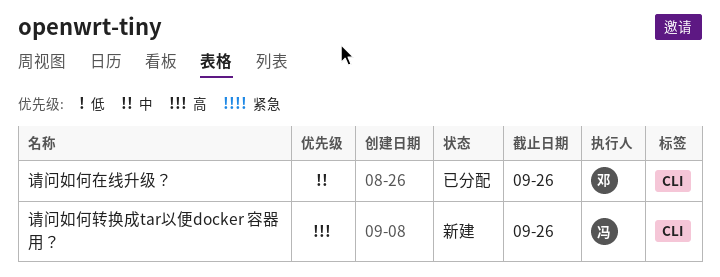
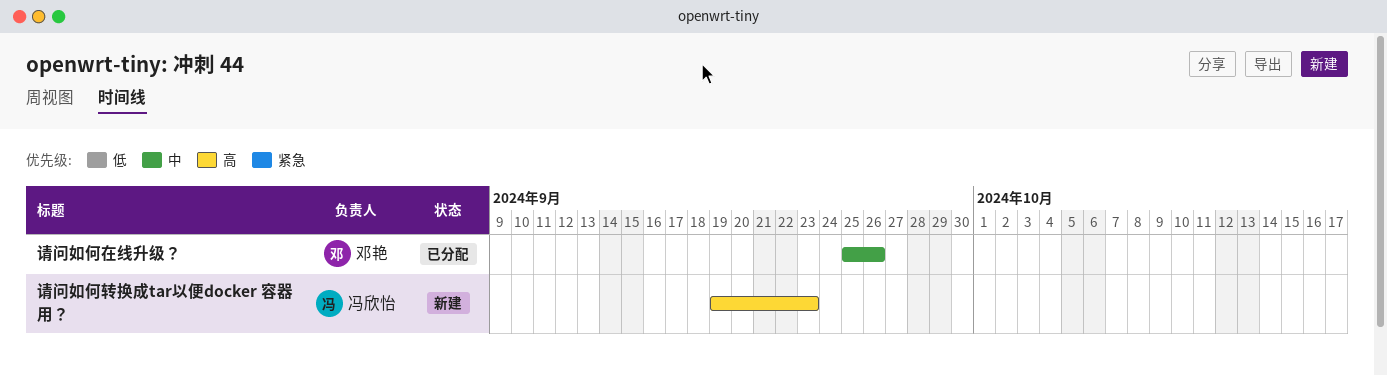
请问如何转换成tar以便docker 容器用？, due: Sep 26 -> Sep 23

